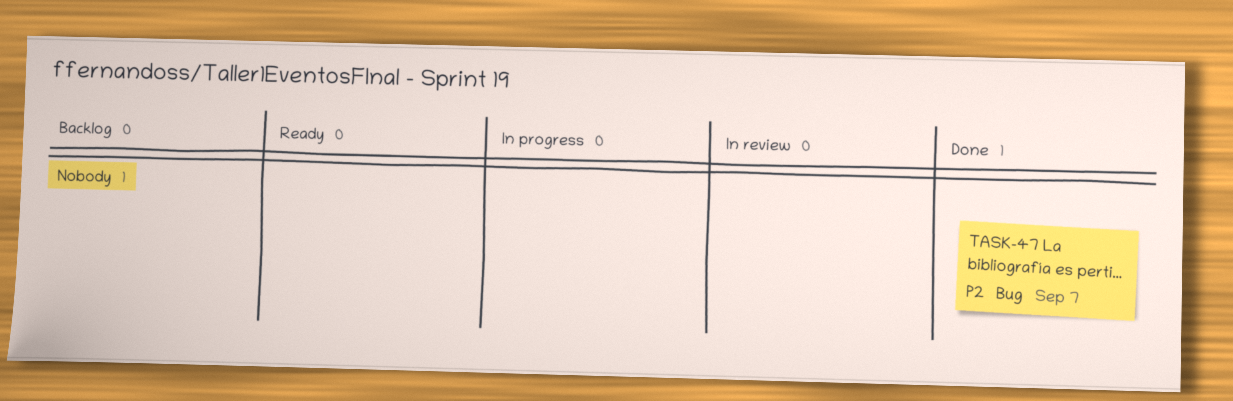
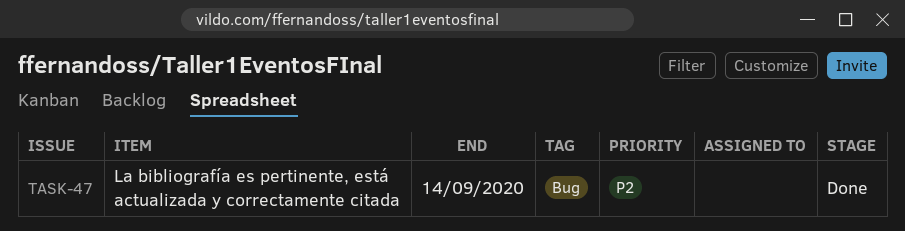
TASK-47, due: Sep 7 -> Sep 14

